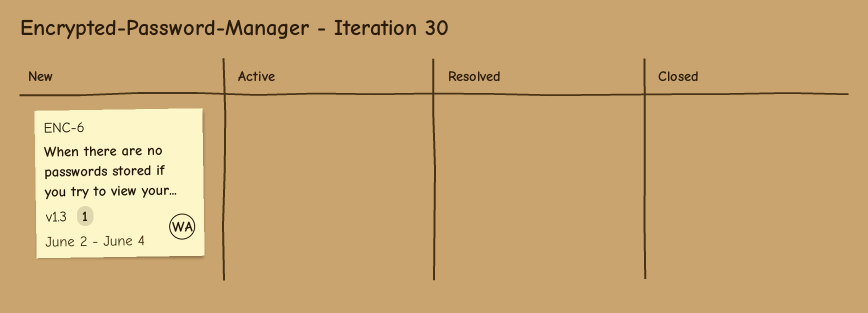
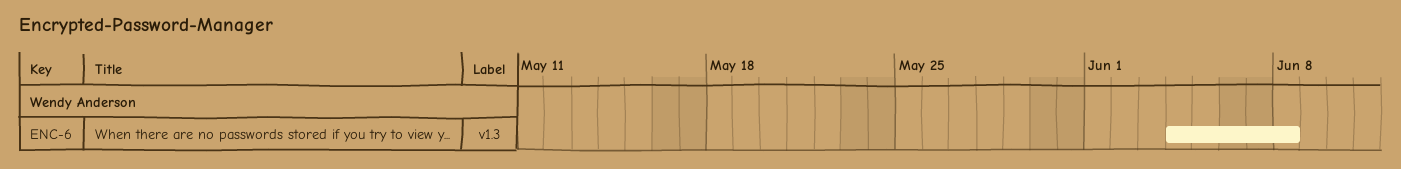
ENC-6, start: Jun 2 -> Jun 4
ENC-6, due: Jun 4 -> Jun 8

